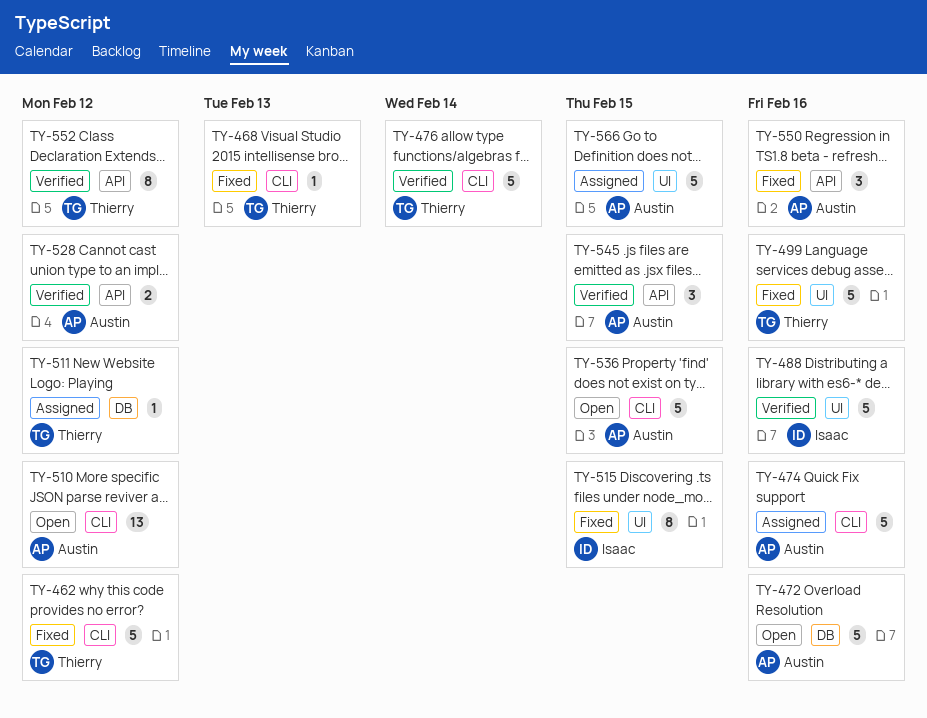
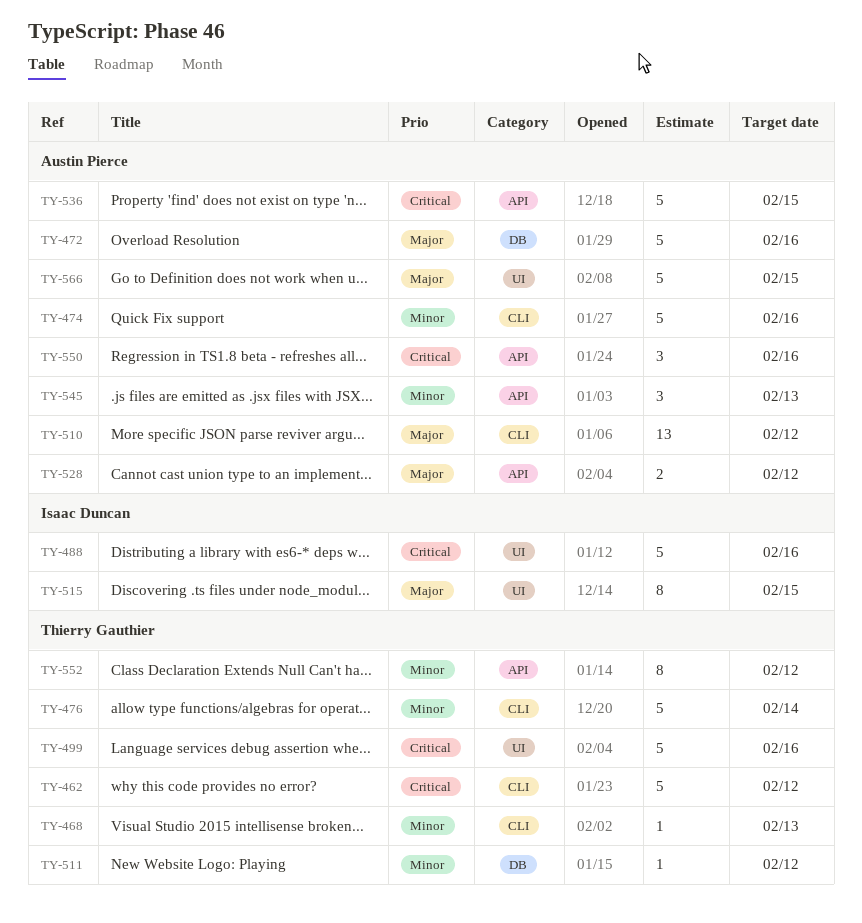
TY-536, label: CLI -> API
TY-545, due: Feb 15 -> Feb 13

